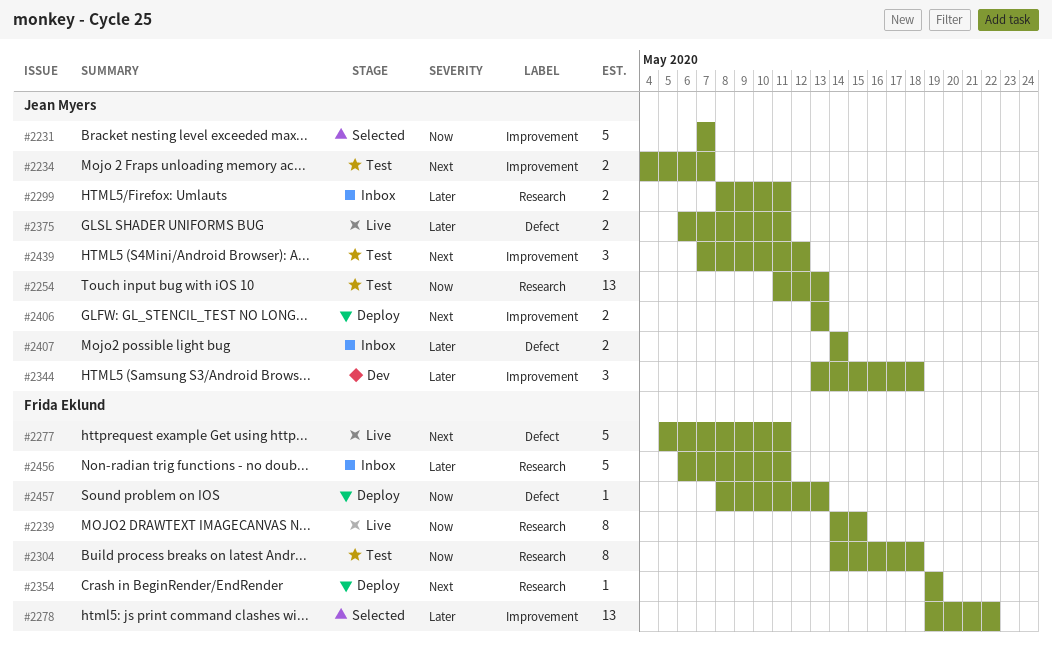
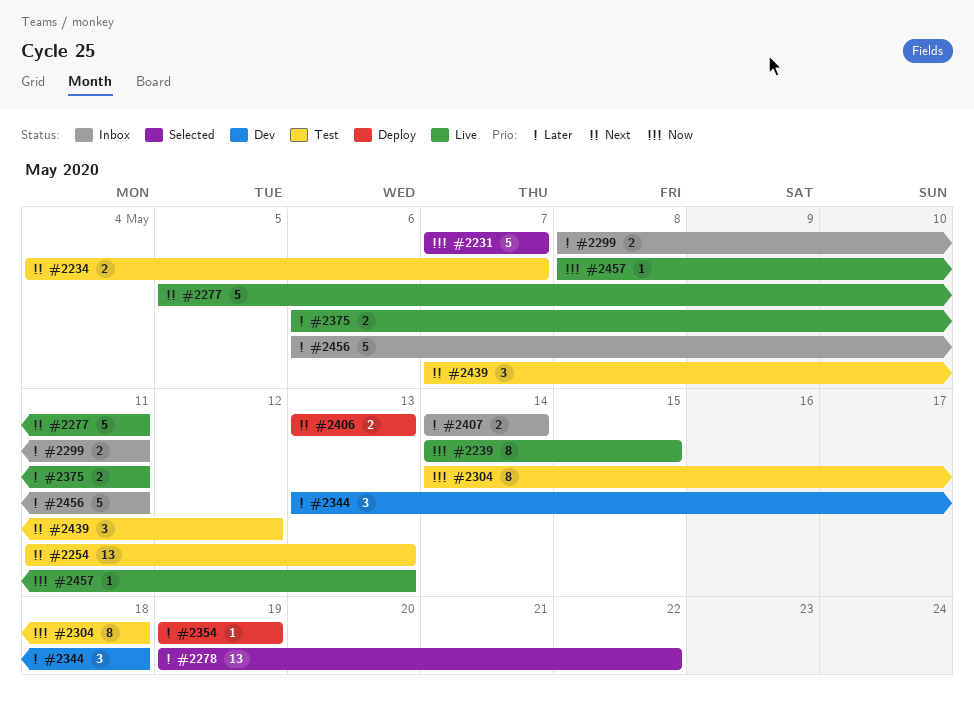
#2254, priority: Now -> Next
#2354, priority: Next -> Later
#2457, status: Deploy -> Live

